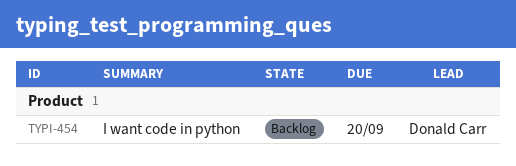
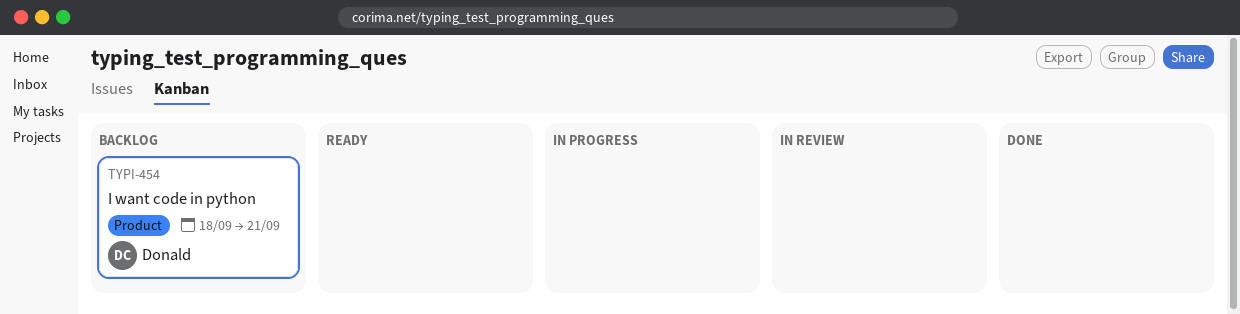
TYPI-454, due: Sep 20 -> Sep 21

